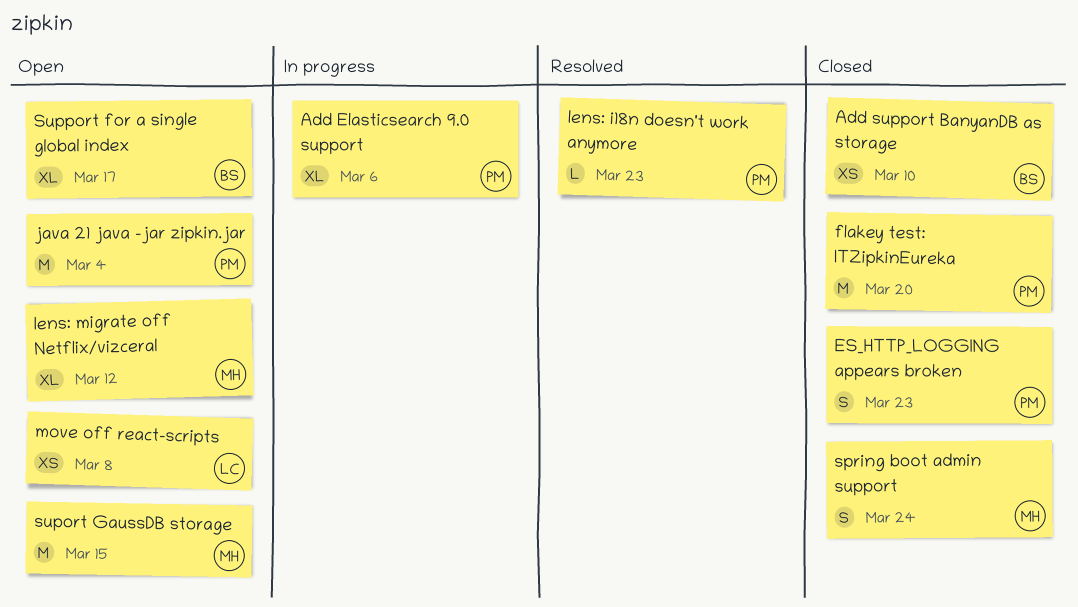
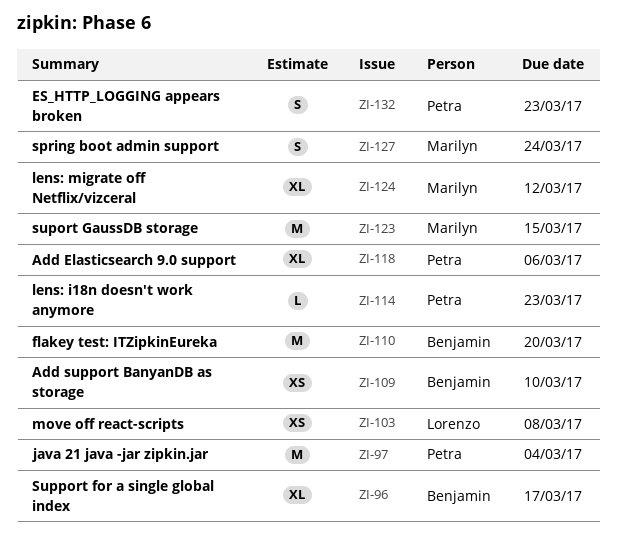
flakey test: ITZipkinEureka, owner: Petra -> Benjamin

